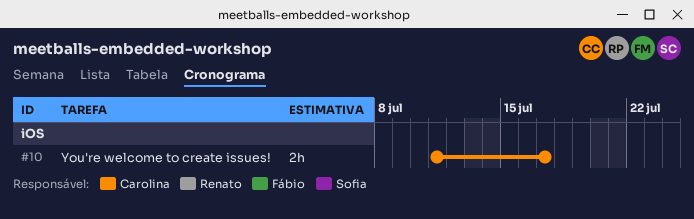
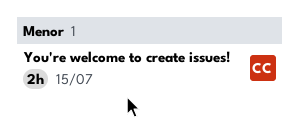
You're welcome to create issues!, due: Jul 17 -> Jul 15

